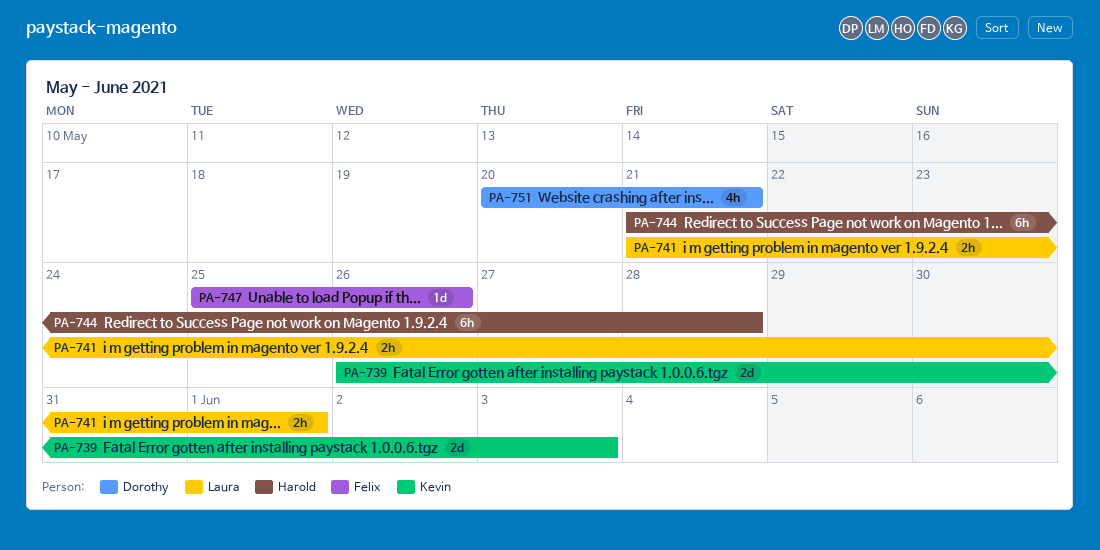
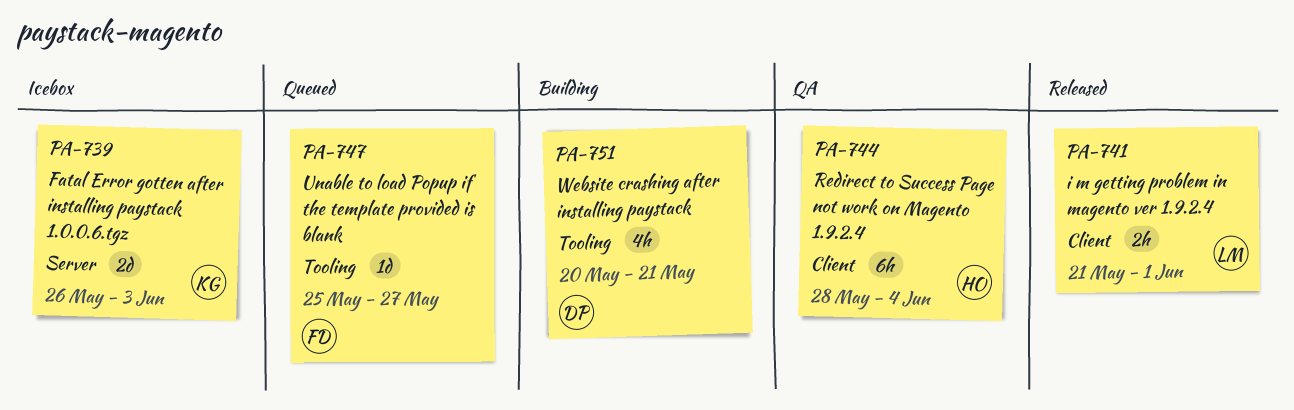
PA-744, start: May 21 -> May 28
PA-744, due: May 28 -> Jun 4
PA-747, due: May 26 -> May 27

